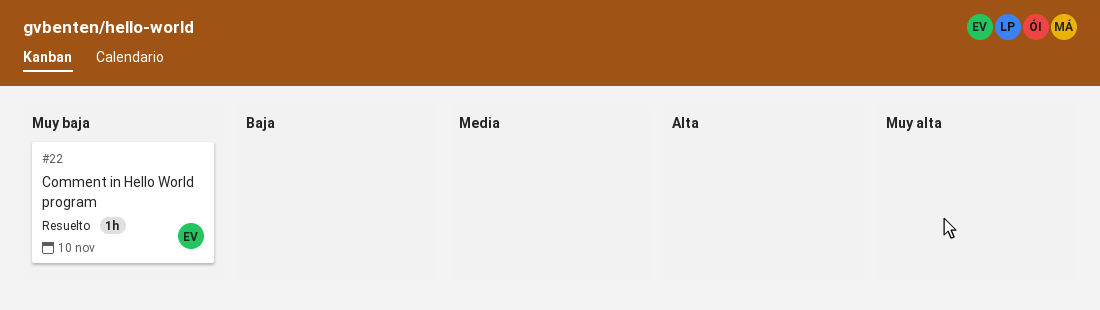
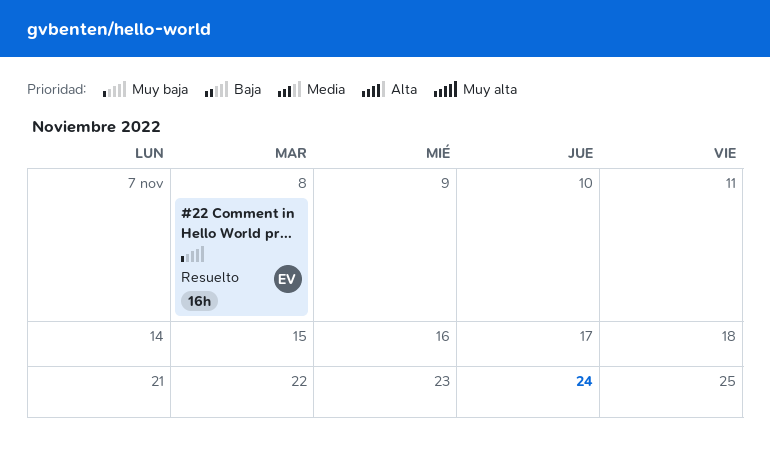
#22, estimate: 1h -> 16h
#22, due: Nov 10 -> Nov 8

